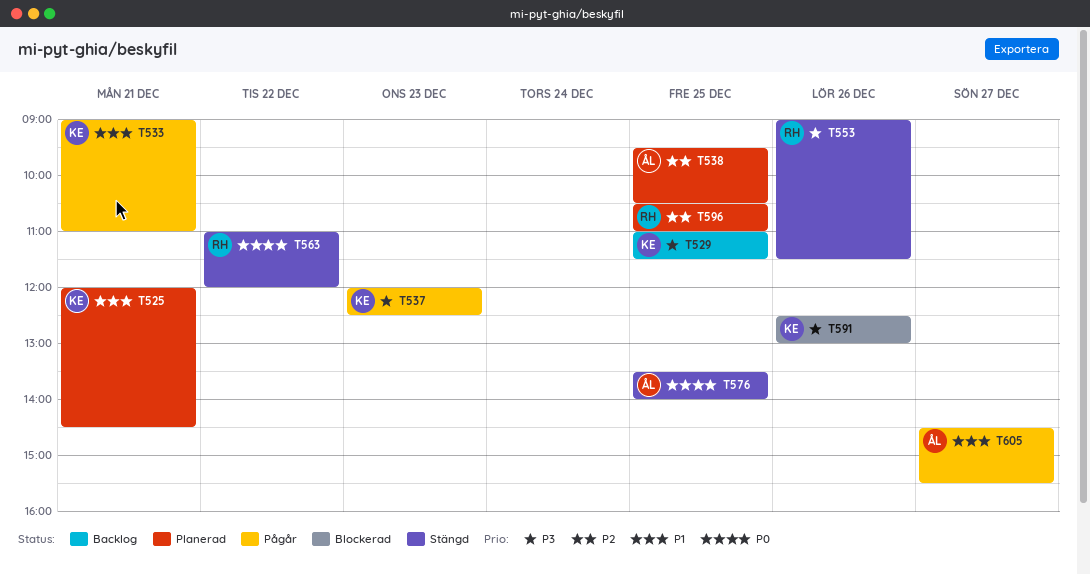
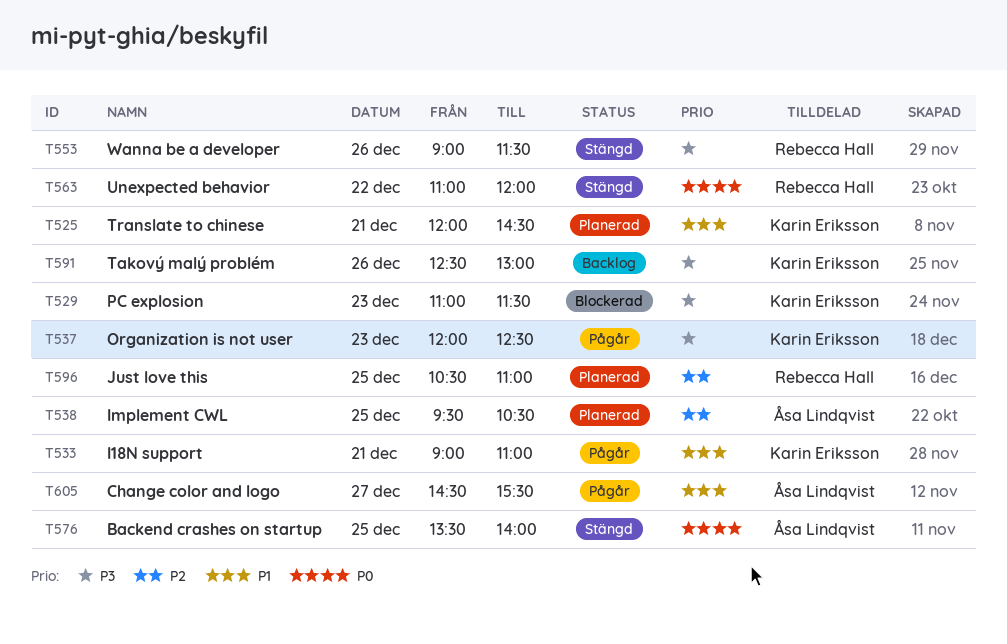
T529, status: Backlog -> Blockerad
T529, day: Dec 25 -> Dec 23
T591, status: Blockerad -> Backlog

